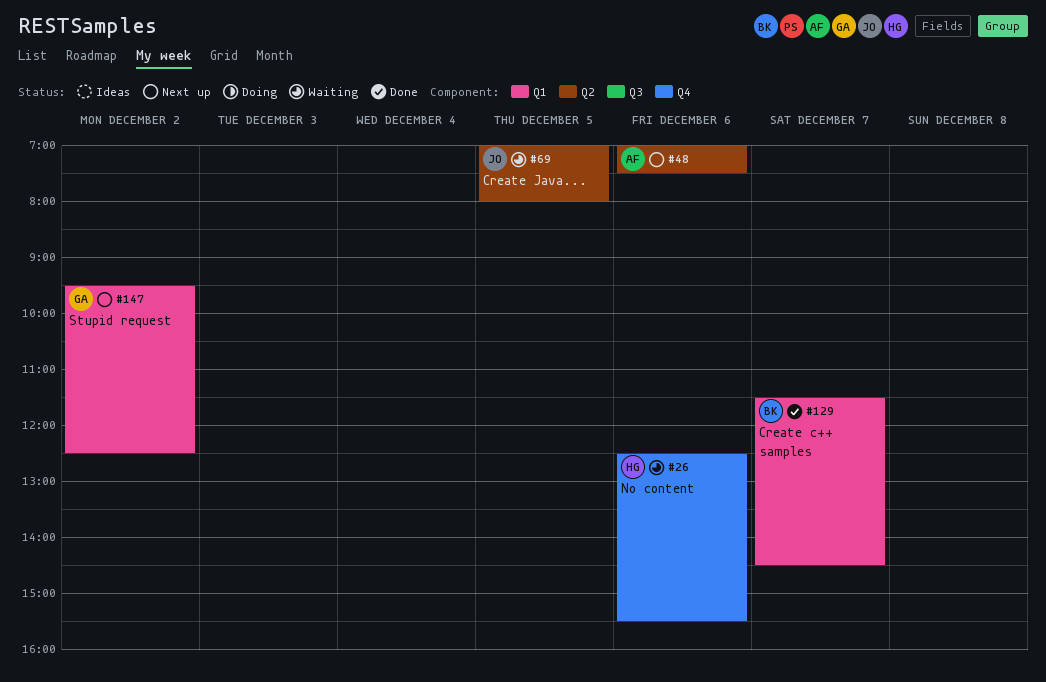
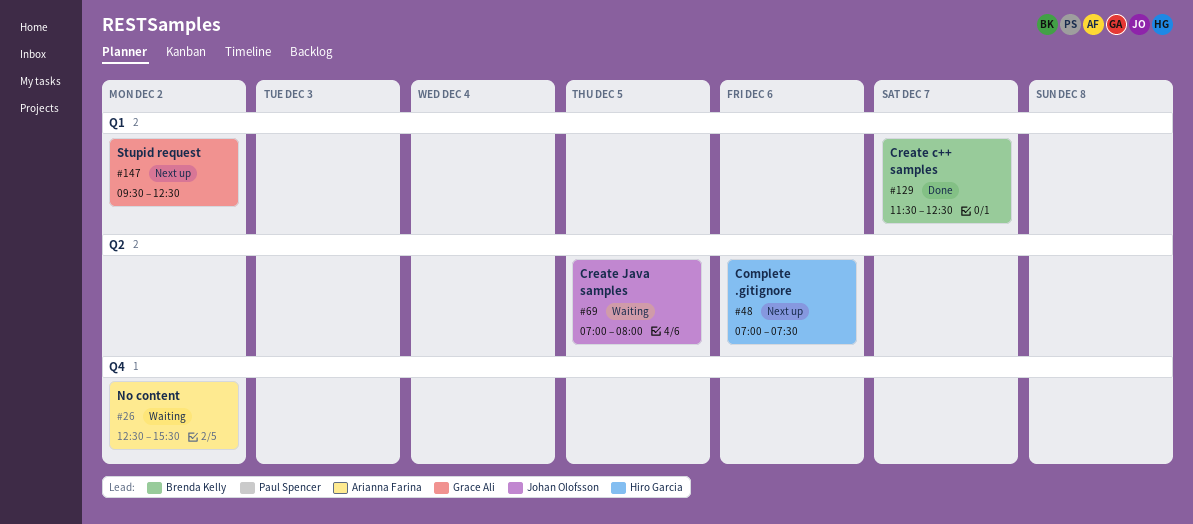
#26, owner: Hiro Garcia -> Arianna Farina
#26, day: Dec 6 -> Dec 2
#48, owner: Arianna Farina -> Hiro Garcia
#129, ends: 14:30 -> 12:30

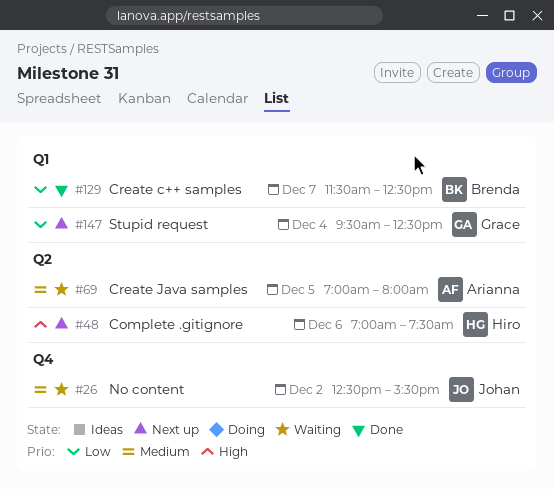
#26, owner: Arianna Farina -> Johan Olofsson
#69, owner: Johan Olofsson -> Arianna Farina
#147, day: Dec 2 -> Dec 4

